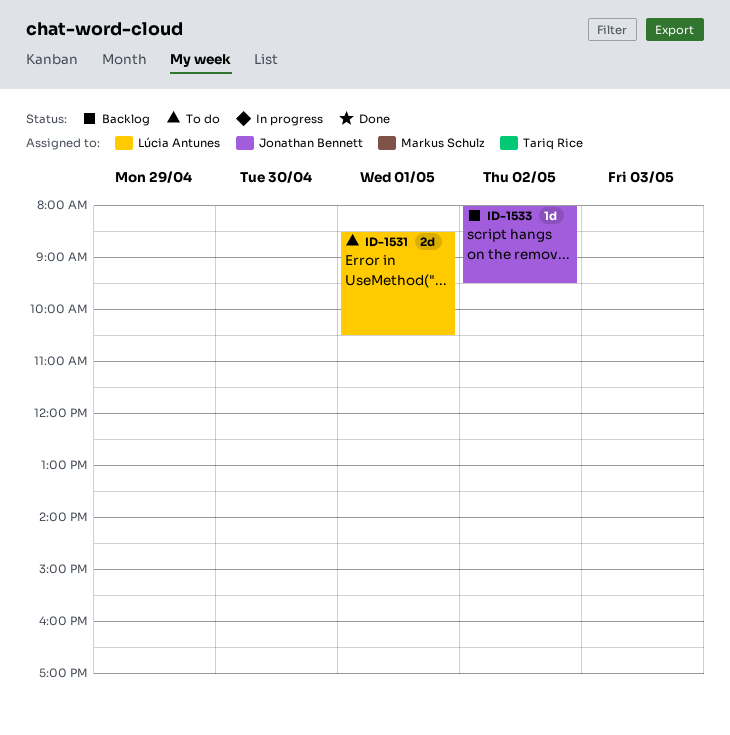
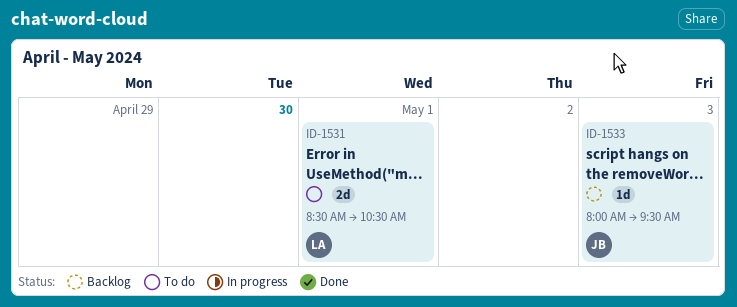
ID-1533, day: May 2 -> May 3

